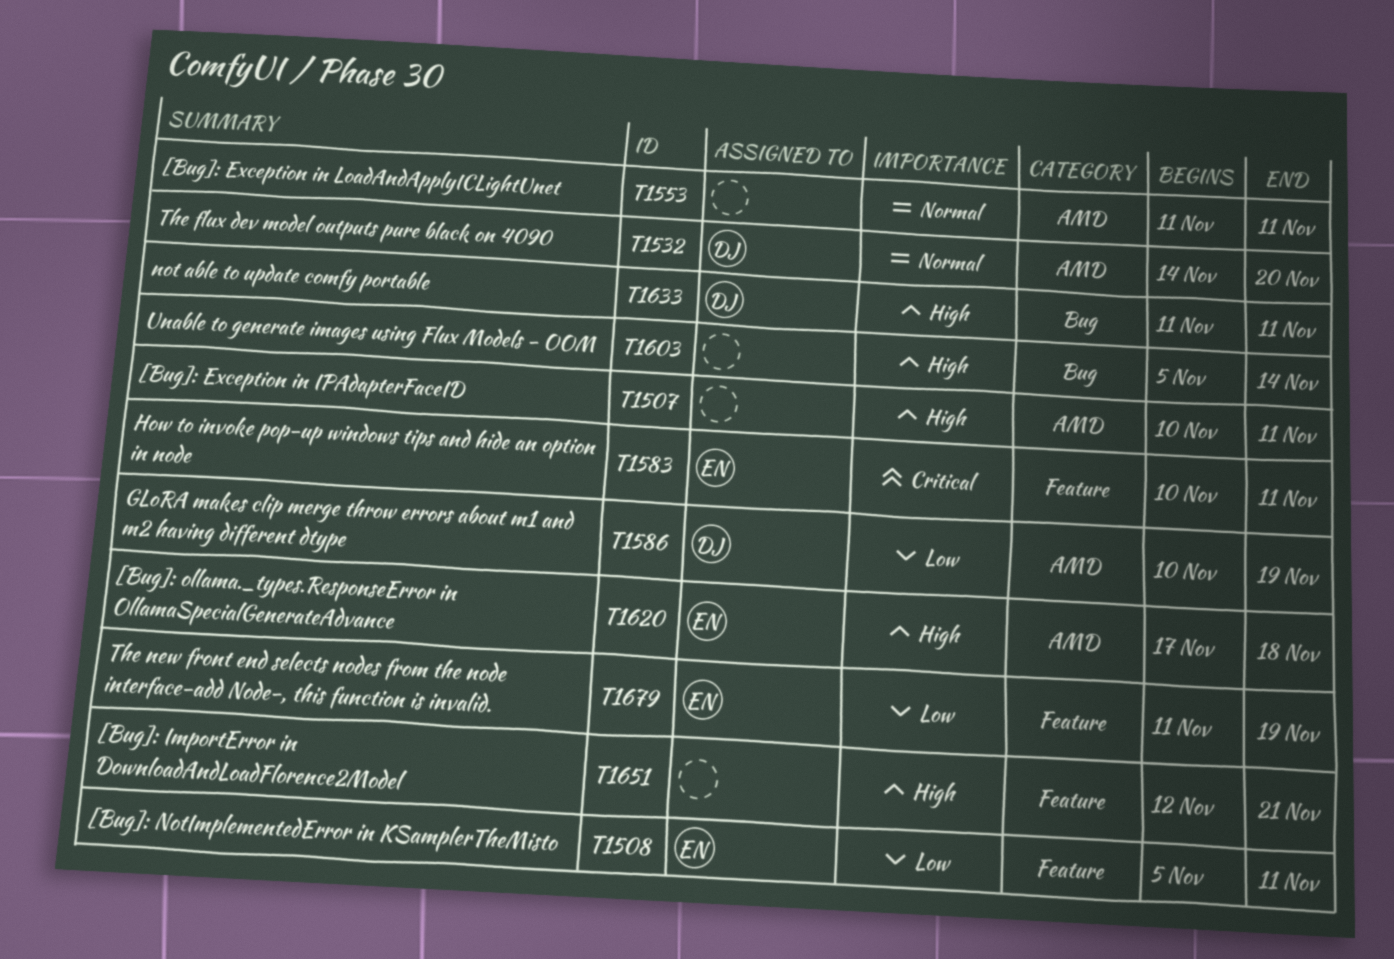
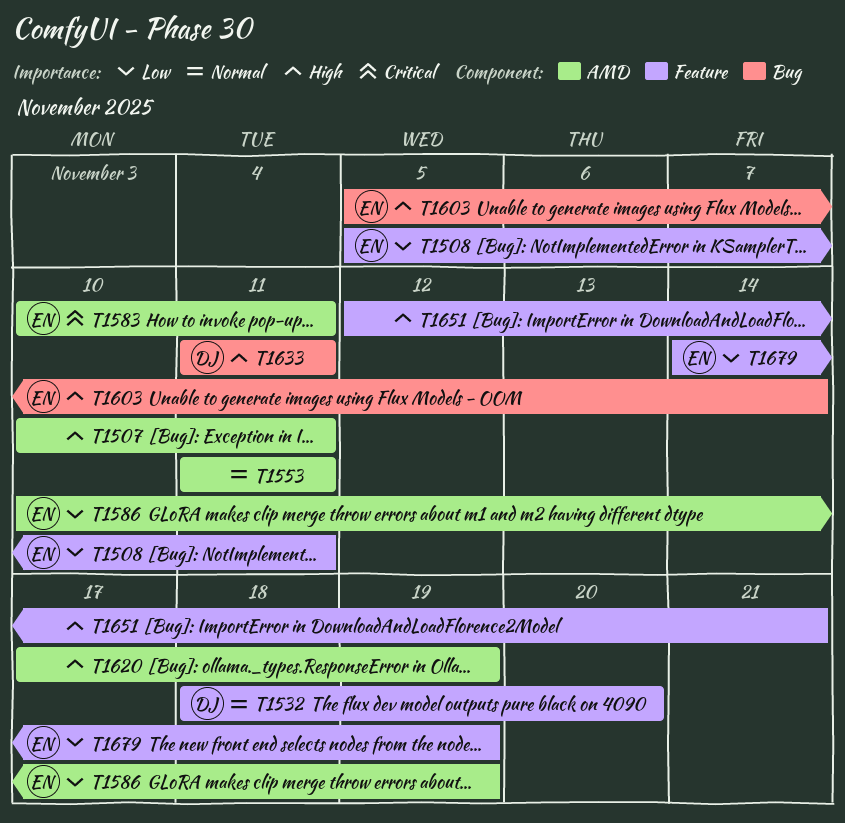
T1532, label: AMD -> Feature
T1532, start: Nov 14 -> Nov 18
T1583, label: Feature -> AMD
T1586, owner: DJ -> EN
T1603, owner: none -> EN
T1620, owner: EN -> none
T1620, due: Nov 18 -> Nov 19
T1679, start: Nov 11 -> Nov 14

